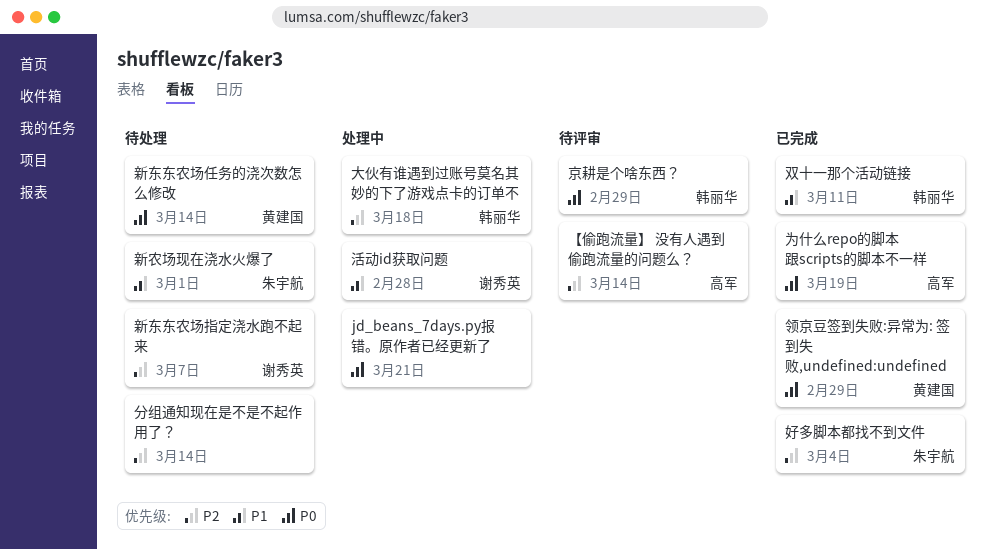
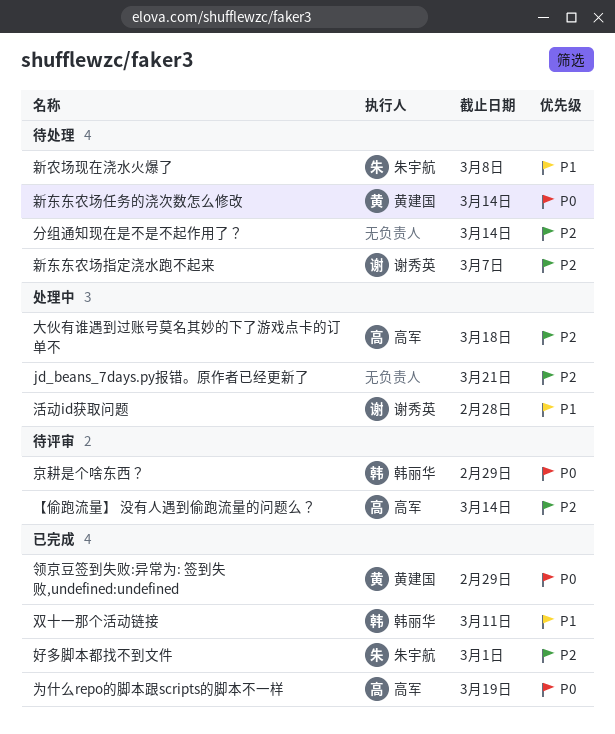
jd_beans_7days.py报错。原作者已经更新了, priority: P0 -> P2
大伙有谁遇到过账号莫名其妙的下了游戏点卡的订单不, owner: 韩丽华 -> 高军
好多脚本都找不到文件, due: Mar 4 -> Mar 1
新农场现在浇水火爆了, due: Mar 1 -> Mar 8

